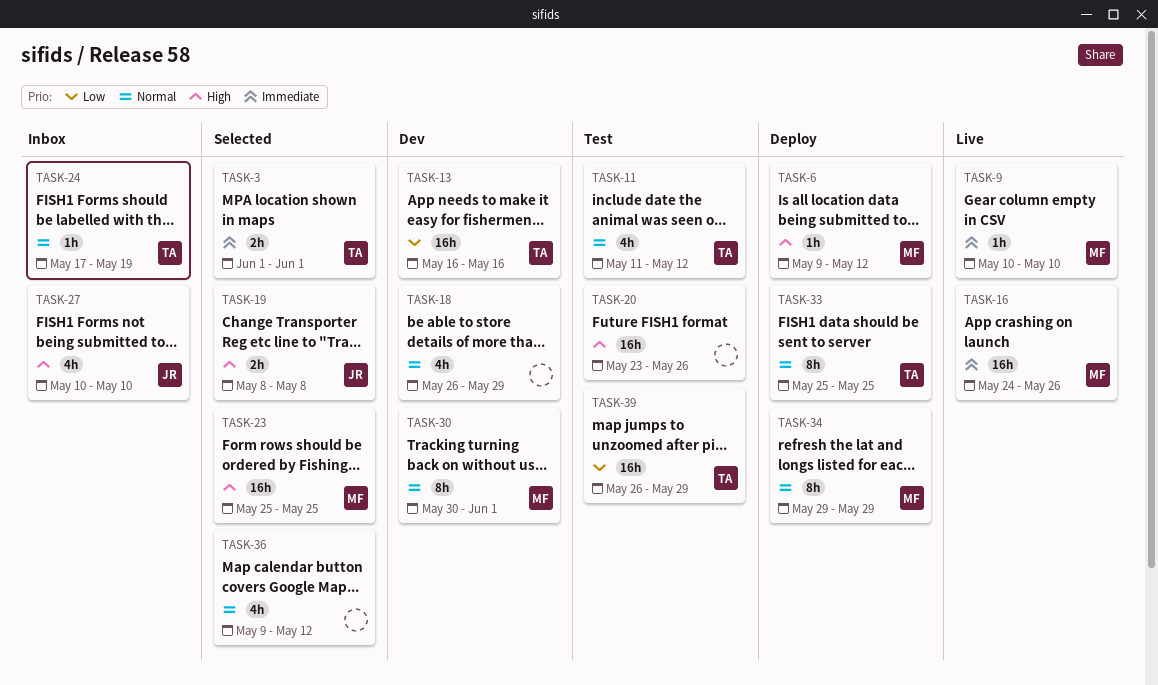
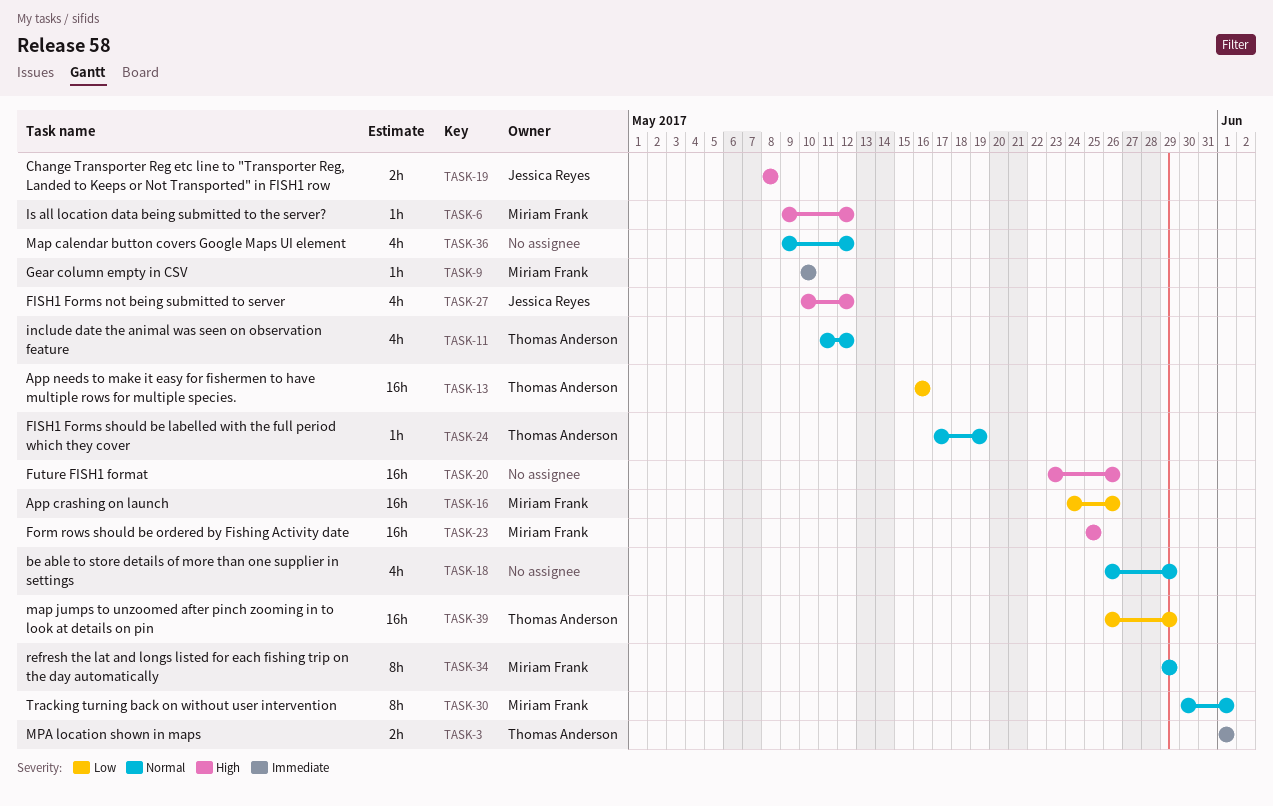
TASK-16, priority: Immediate -> Low
TASK-27, due: May 10 -> May 12
TASK-33: present -> none

